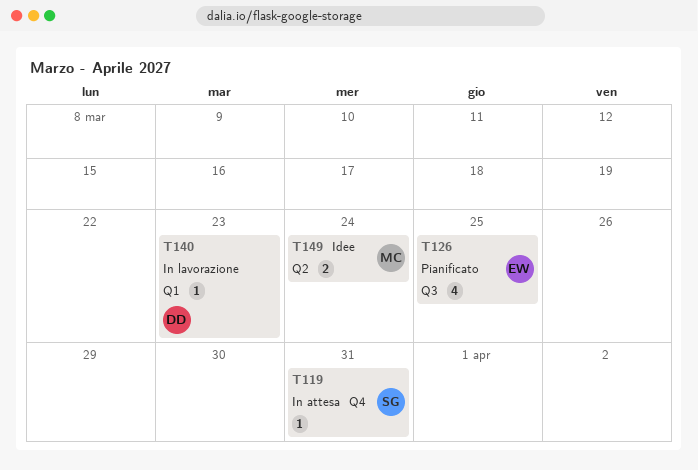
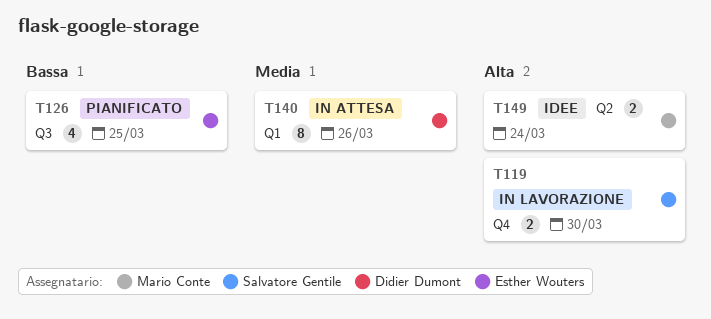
T119, status: In attesa -> In lavorazione
T119, estimate: 1 -> 2
T119, due: Mar 31 -> Mar 30
T140, status: In lavorazione -> In attesa
T140, estimate: 1 -> 8
T140, due: Mar 23 -> Mar 26

